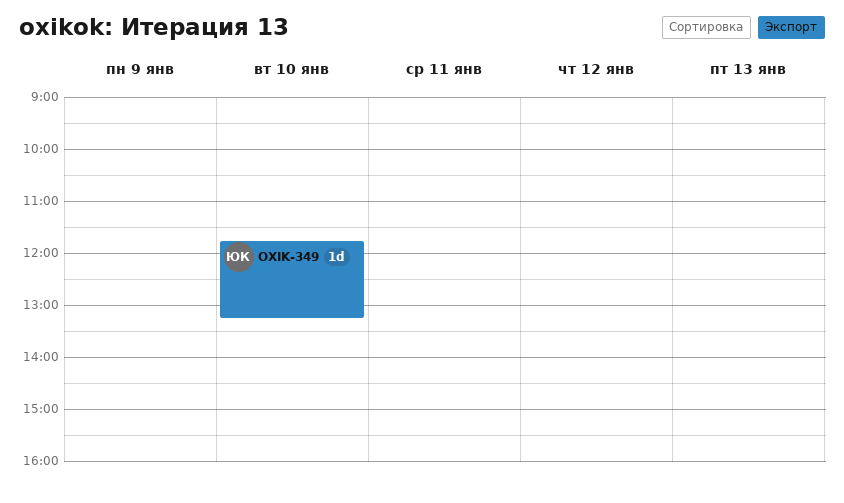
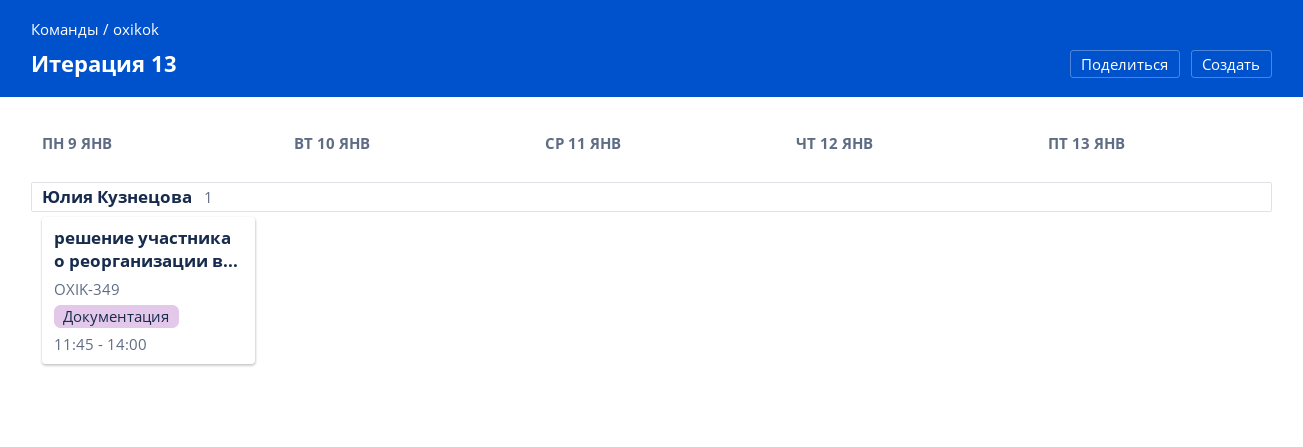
OXIK-349, day: Jan 10 -> Jan 9
OXIK-349, ends: 13:15 -> 14:00

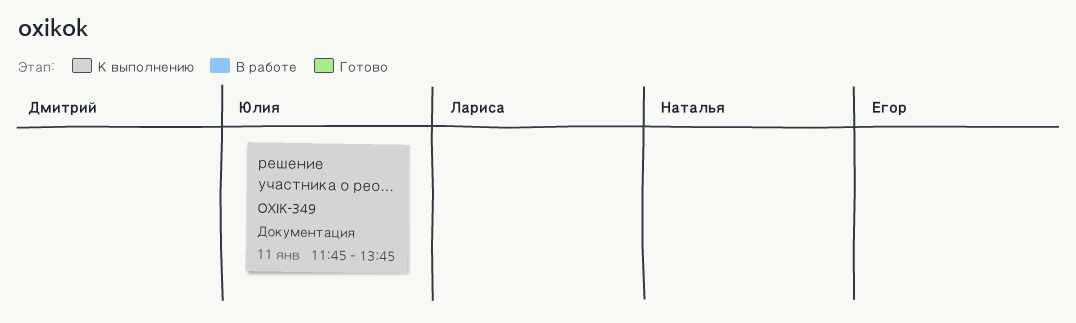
OXIK-349, day: Jan 9 -> Jan 11
OXIK-349, ends: 14:00 -> 13:45

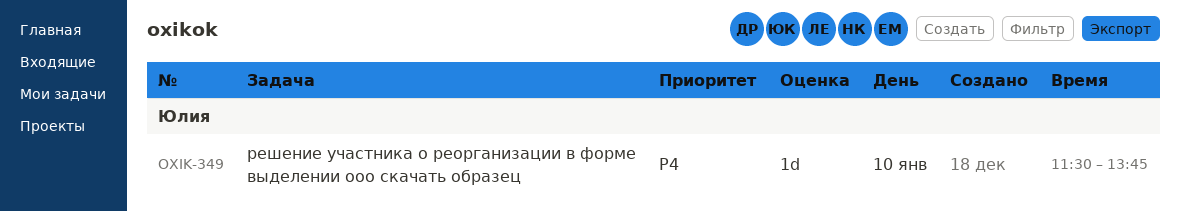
OXIK-349, day: Jan 11 -> Jan 10
OXIK-349, begins: 11:45 -> 11:30

